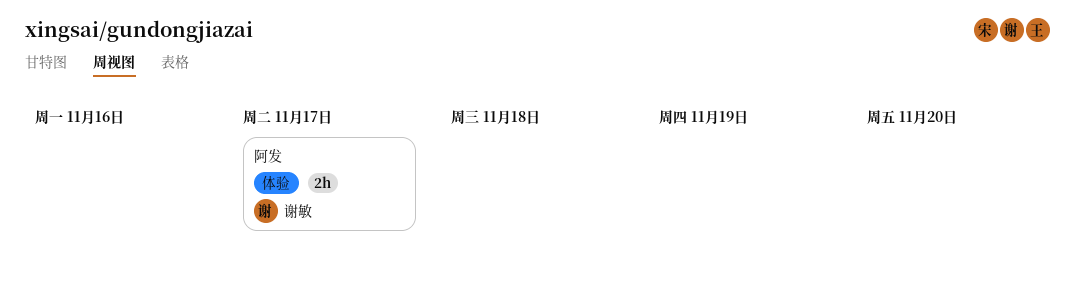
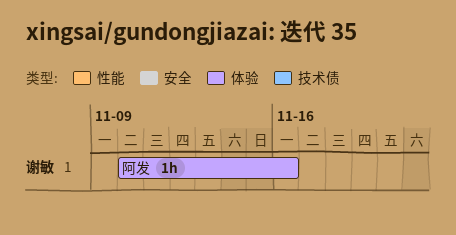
阿发, estimate: 2h -> 1h
阿发, due: Nov 17 -> Nov 16

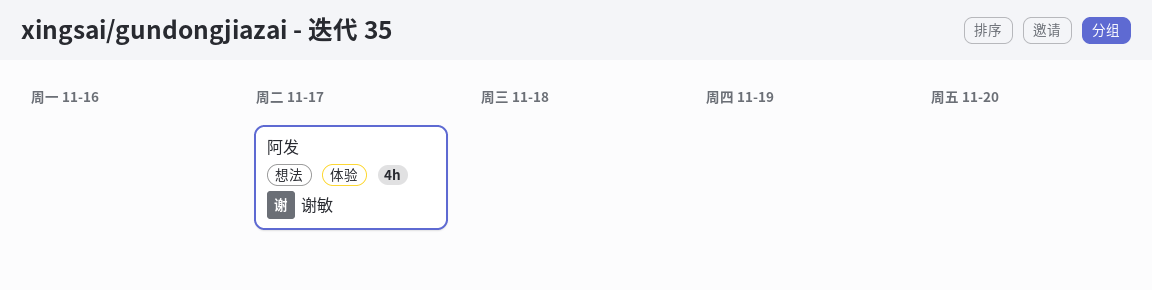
阿发, estimate: 1h -> 4h
阿发, due: Nov 16 -> Nov 17

